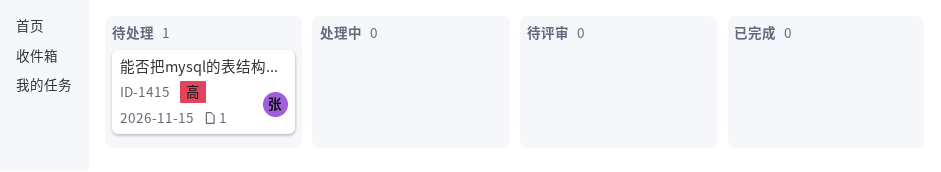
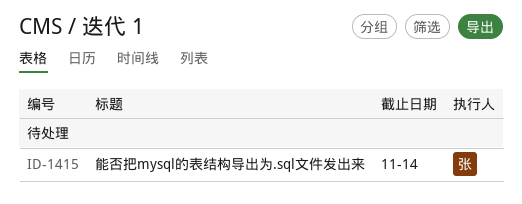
ID-1415, due: Nov 15 -> Nov 14

